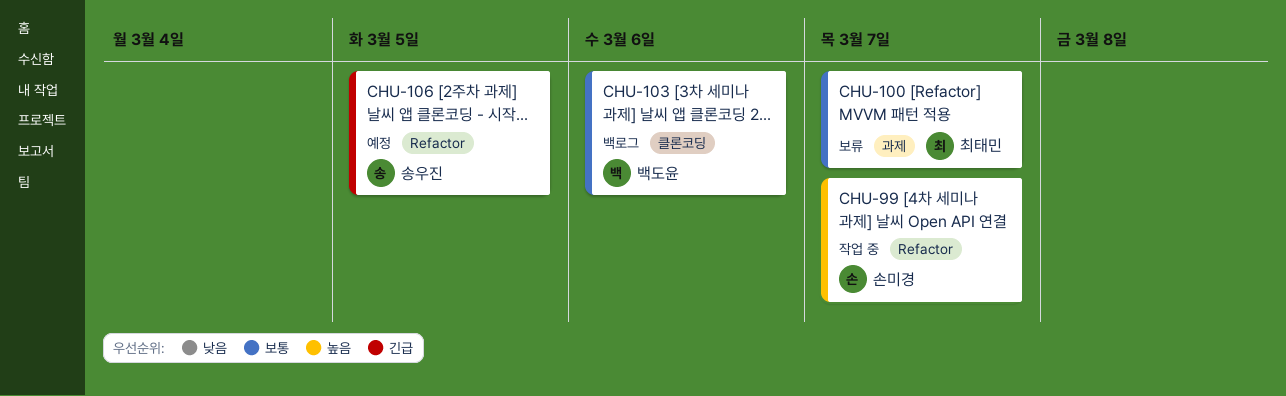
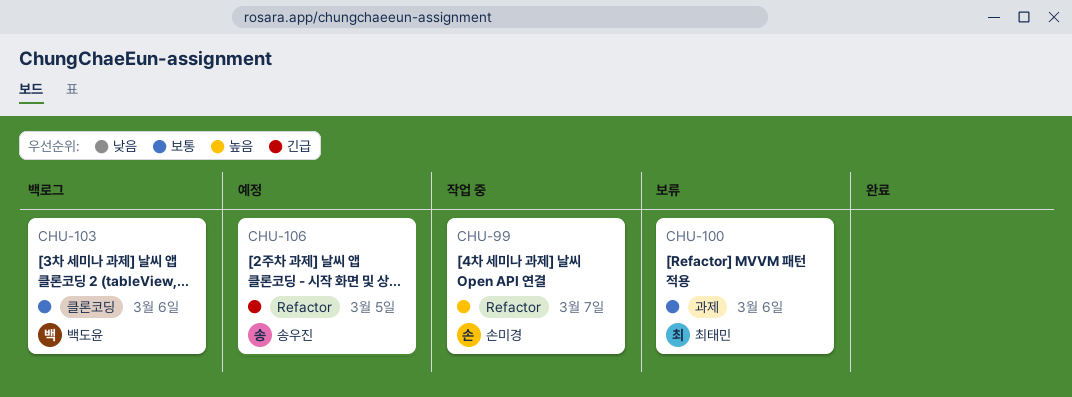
CHU-100, due: Mar 7 -> Mar 6

